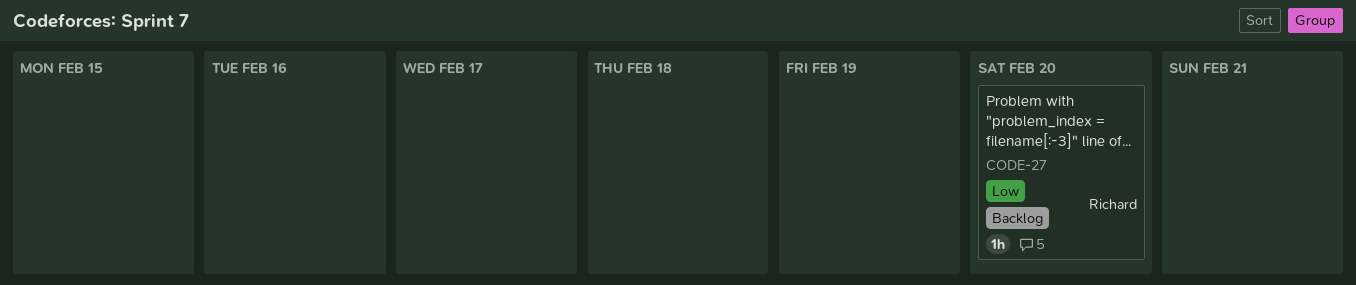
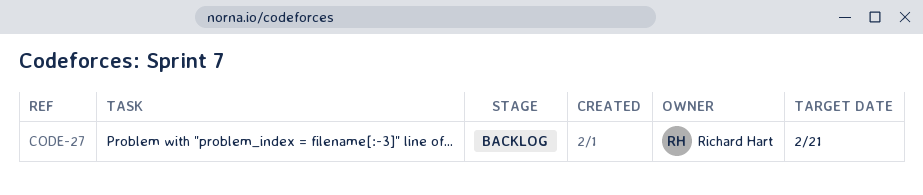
CODE-27, due: Feb 20 -> Feb 21

